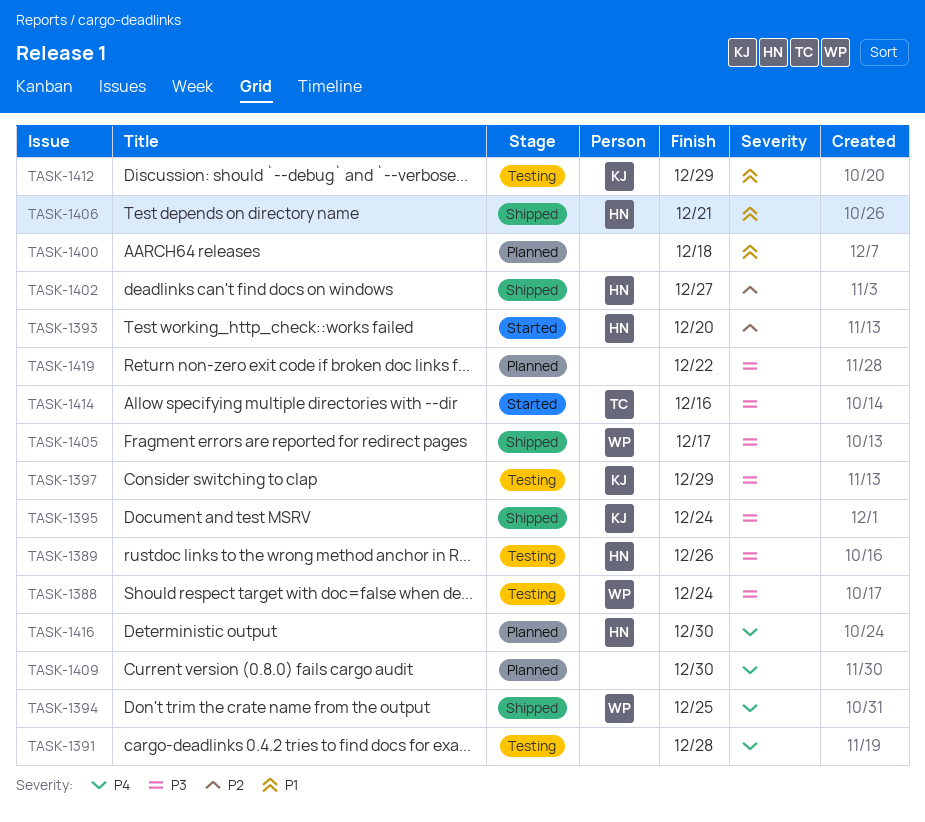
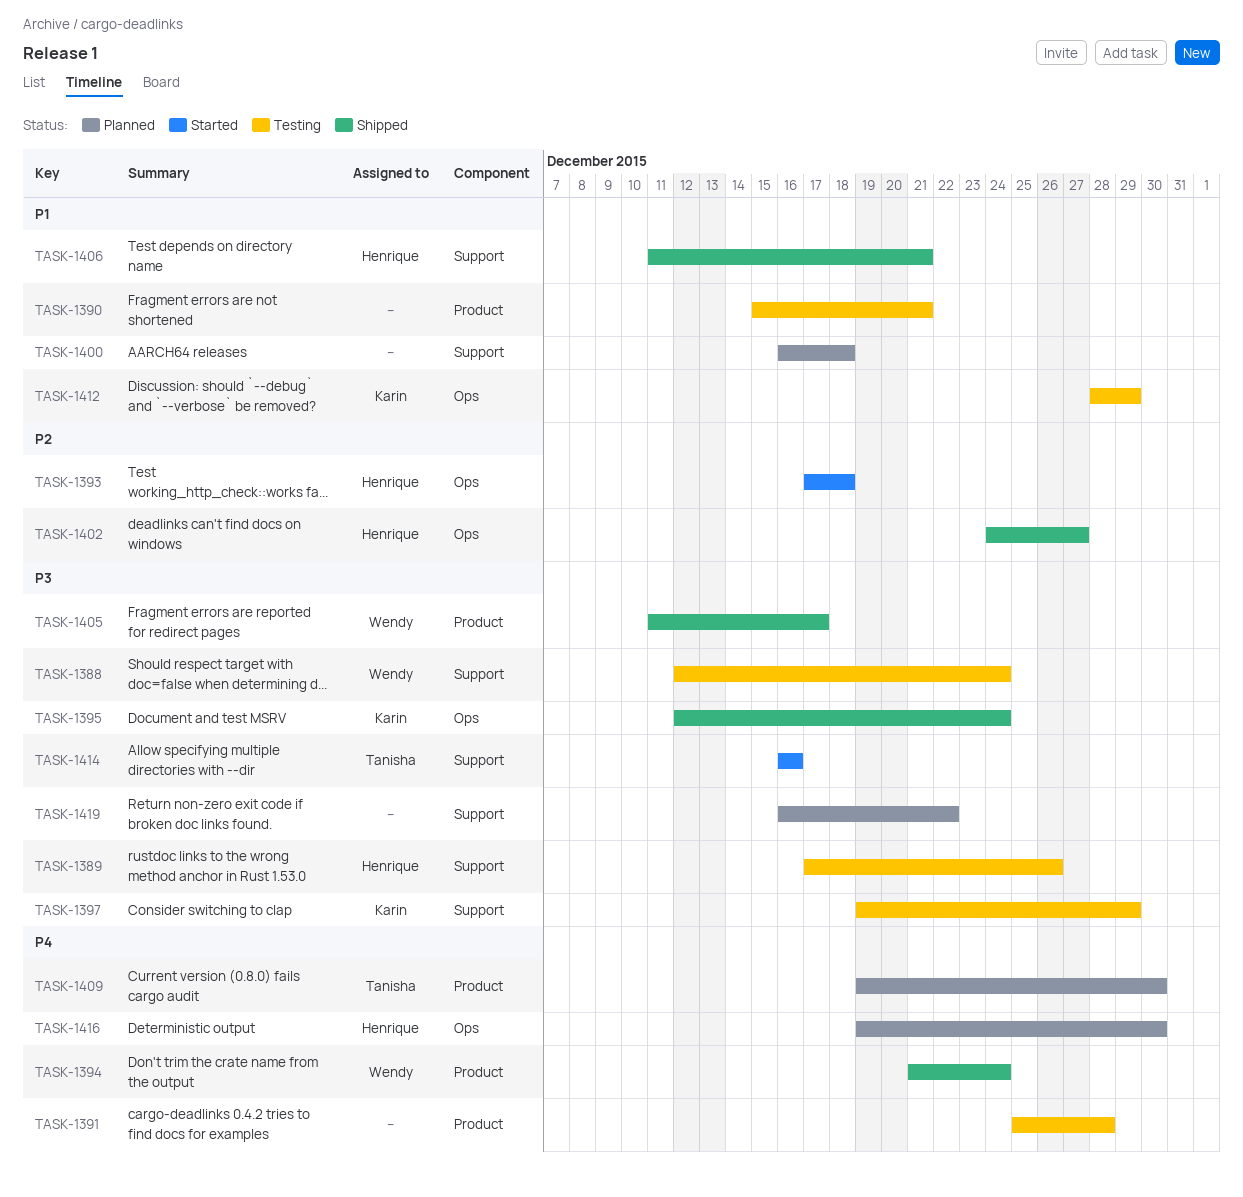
TASK-1390: none -> present
TASK-1393, due: Dec 20 -> Dec 18
TASK-1394, due: Dec 25 -> Dec 24
TASK-1409, owner: none -> Tanisha

